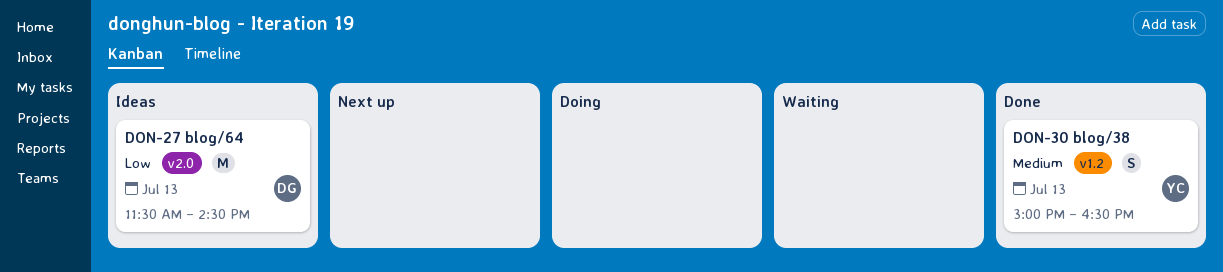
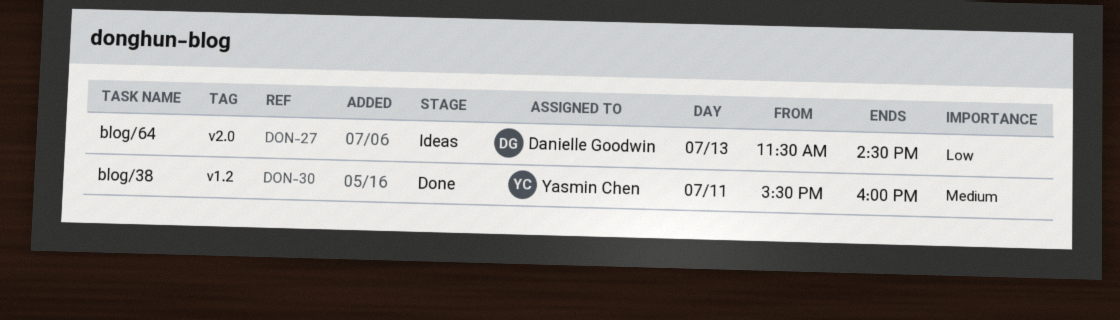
DON-30, day: Jul 13 -> Jul 11
DON-30, begins: 15:00 -> 15:30
DON-30, ends: 16:30 -> 16:00

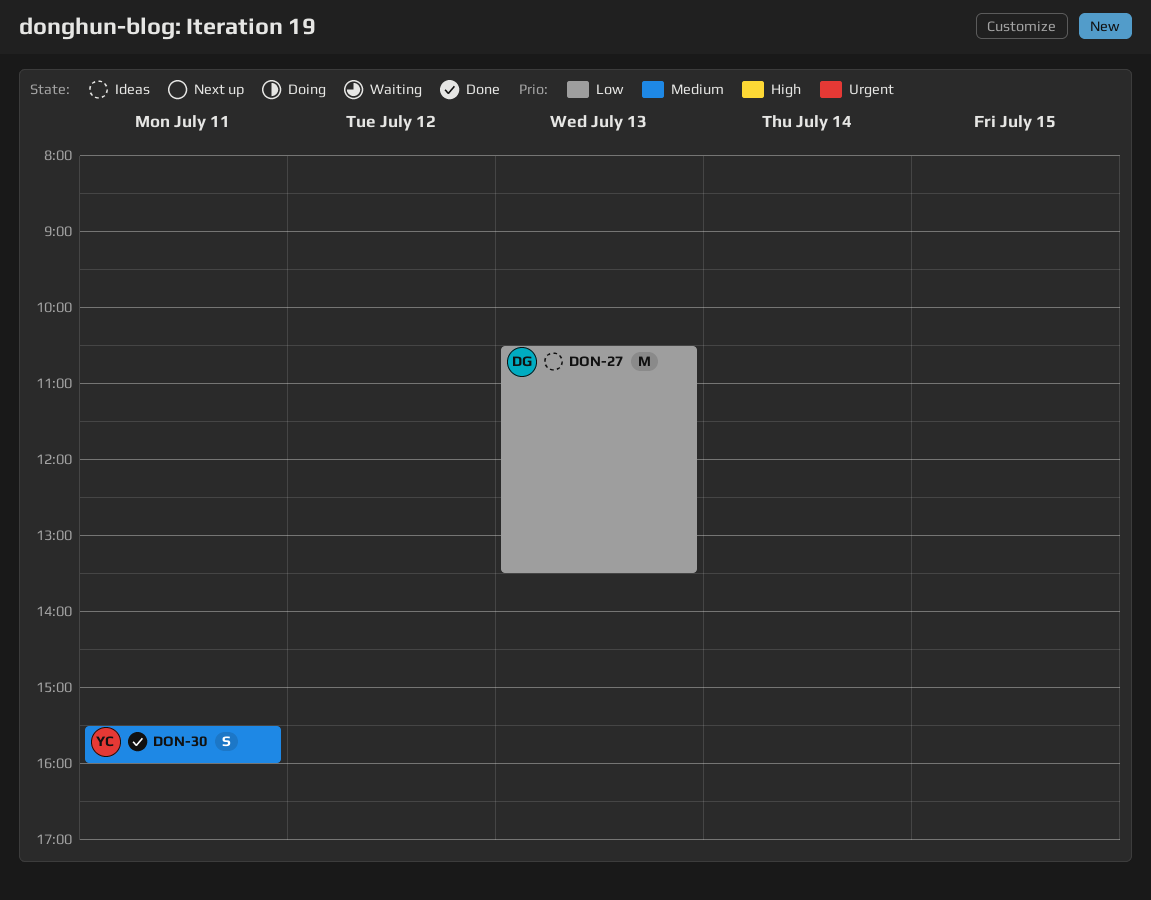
DON-27, begins: 11:30 -> 10:30
DON-27, ends: 14:30 -> 13:30

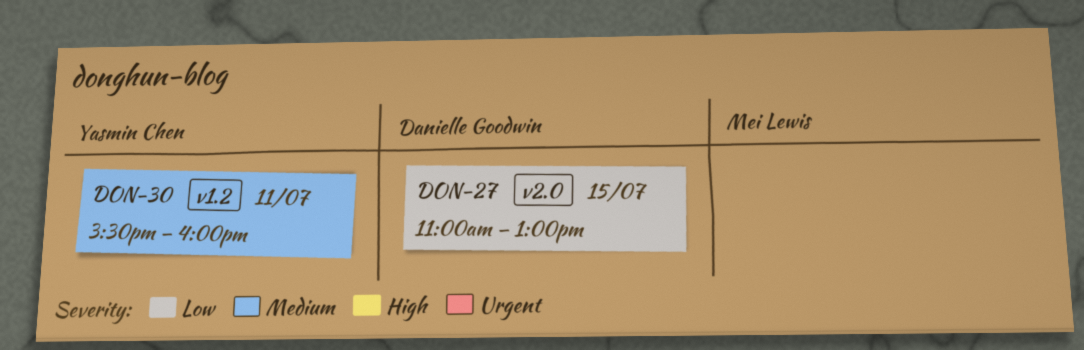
DON-27, day: Jul 13 -> Jul 15
DON-27, begins: 10:30 -> 11:00
DON-27, ends: 13:30 -> 13:00

